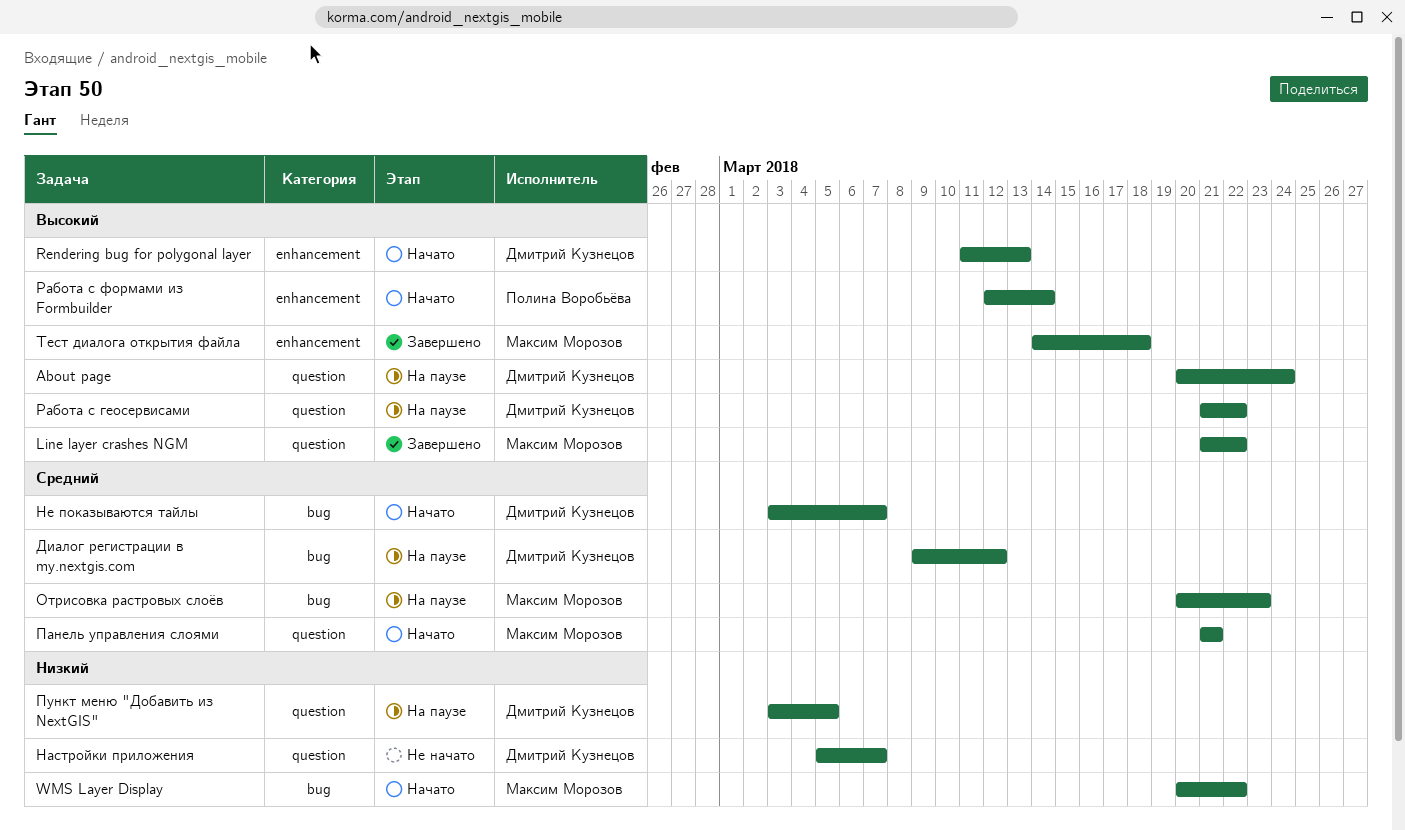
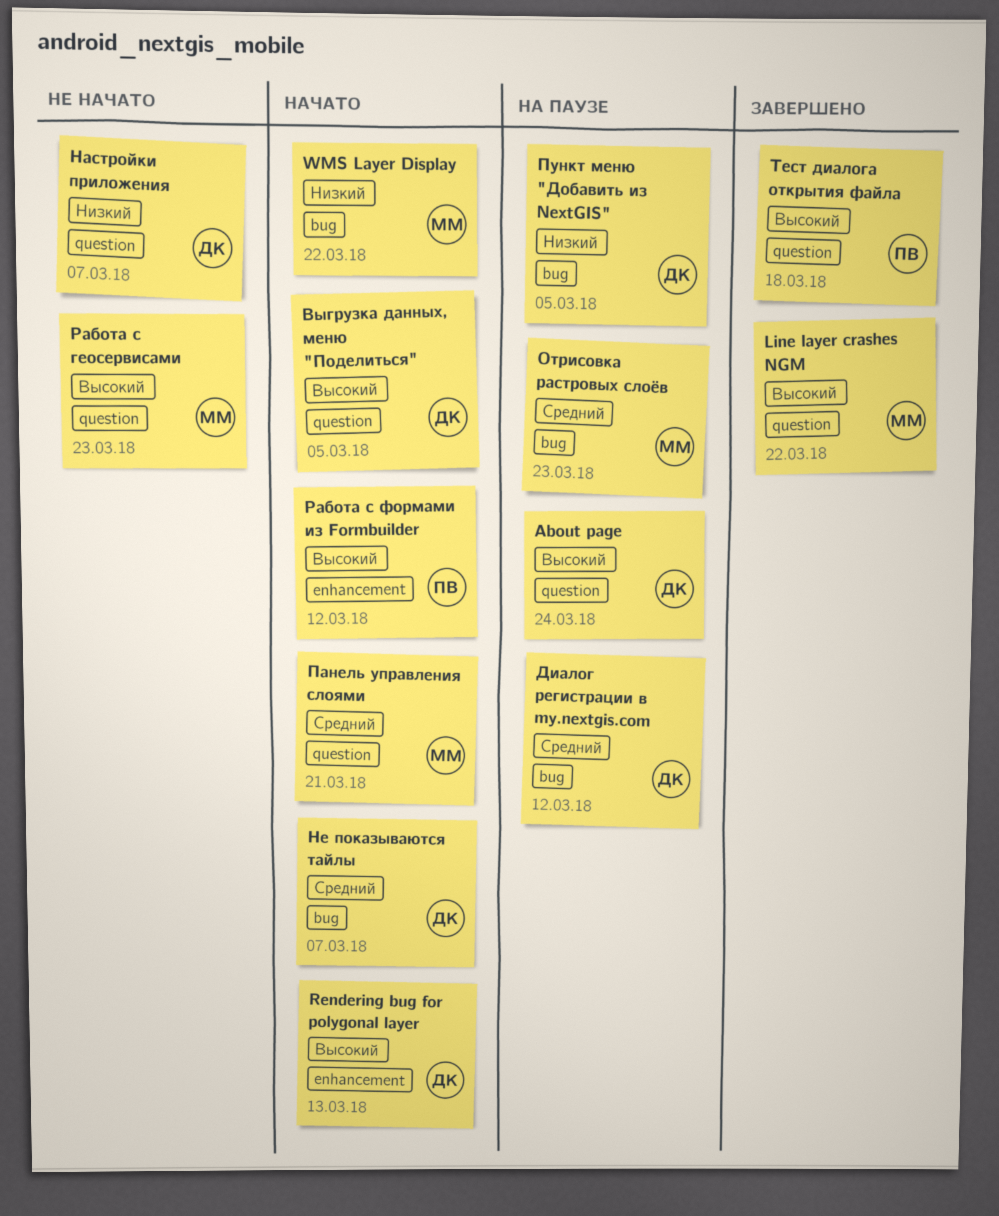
Выгрузка данных, меню "Поделиться": none -> present
Пункт меню "Добавить из NextGIS", label: question -> bug
Работа с геосервисами, status: На паузе -> Не начато
Работа с геосервисами, owner: Дмитрий Кузнецов -> Максим Морозов
Работа с геосервисами, due: Mar 22 -> Mar 23
Работа с формами из Formbuilder, due: Mar 14 -> Mar 12
Тест диалога открытия файла, owner: Максим Морозов -> Полина Воробьёва
Тест диалога открытия файла, label: enhancement -> question

